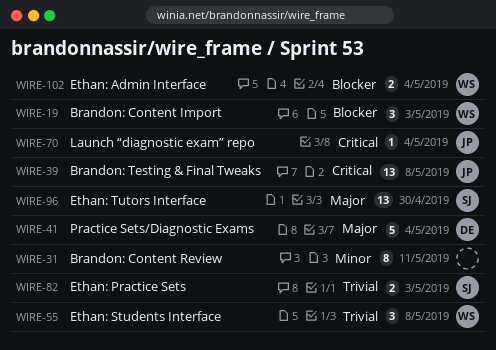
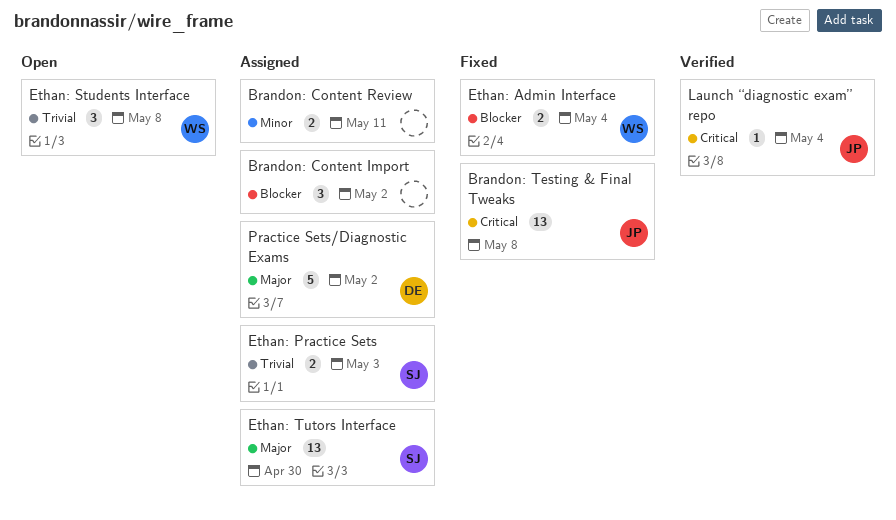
Brandon: Content Import, owner: WS -> none
Brandon: Content Import, due: May 3 -> May 2
Brandon: Content Review, estimate: 8 -> 2
Practice Sets/Diagnostic Exams, due: May 4 -> May 2

